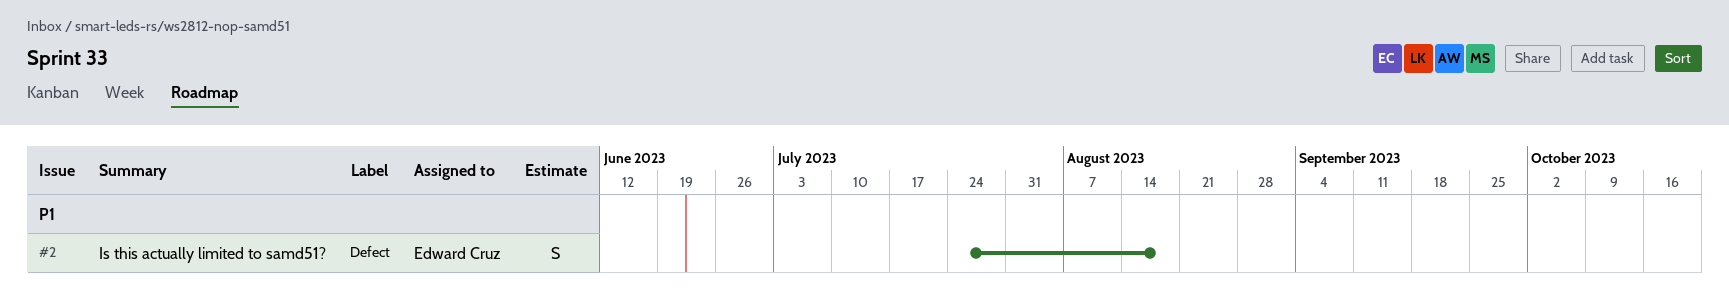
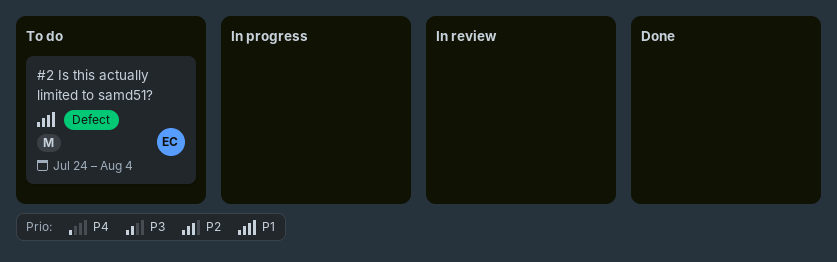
#2, estimate: S -> M
#2, due: Aug 18 -> Aug 4

